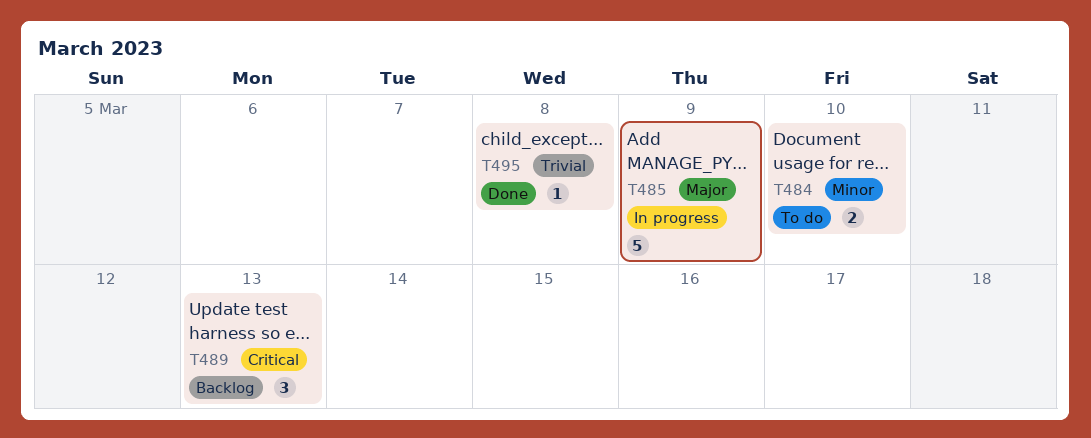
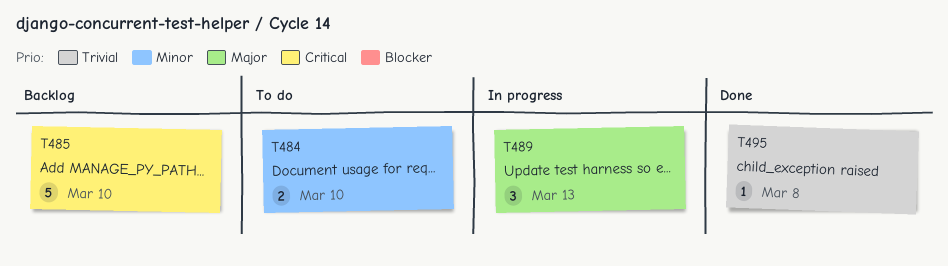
T485, status: In progress -> Backlog
T485, priority: Major -> Critical
T485, due: Mar 9 -> Mar 10
T489, status: Backlog -> In progress
T489, priority: Critical -> Major

